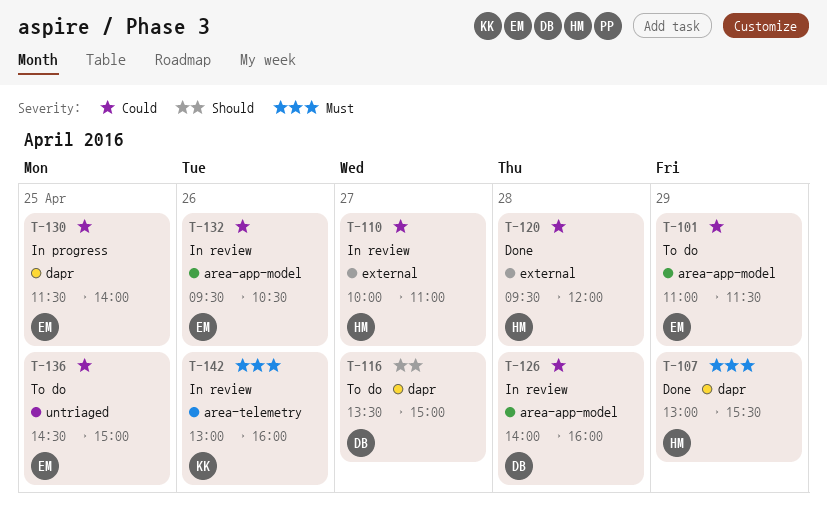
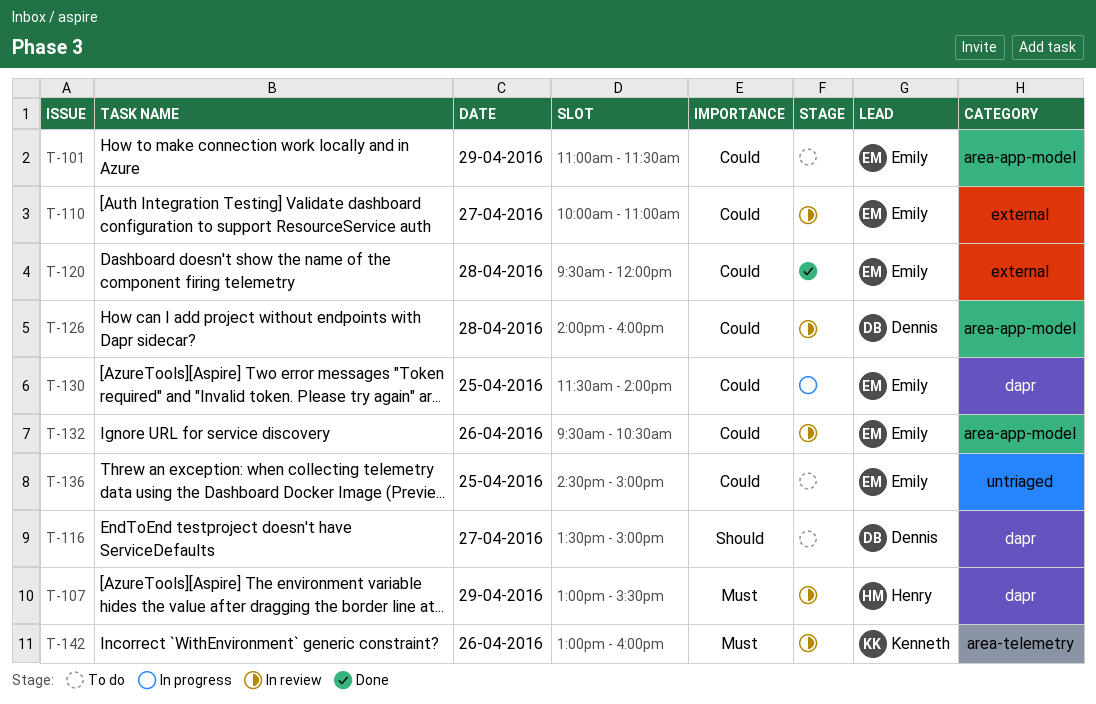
T-107, status: Done -> In review
T-110, owner: Henry -> Emily
T-120, owner: Henry -> Emily

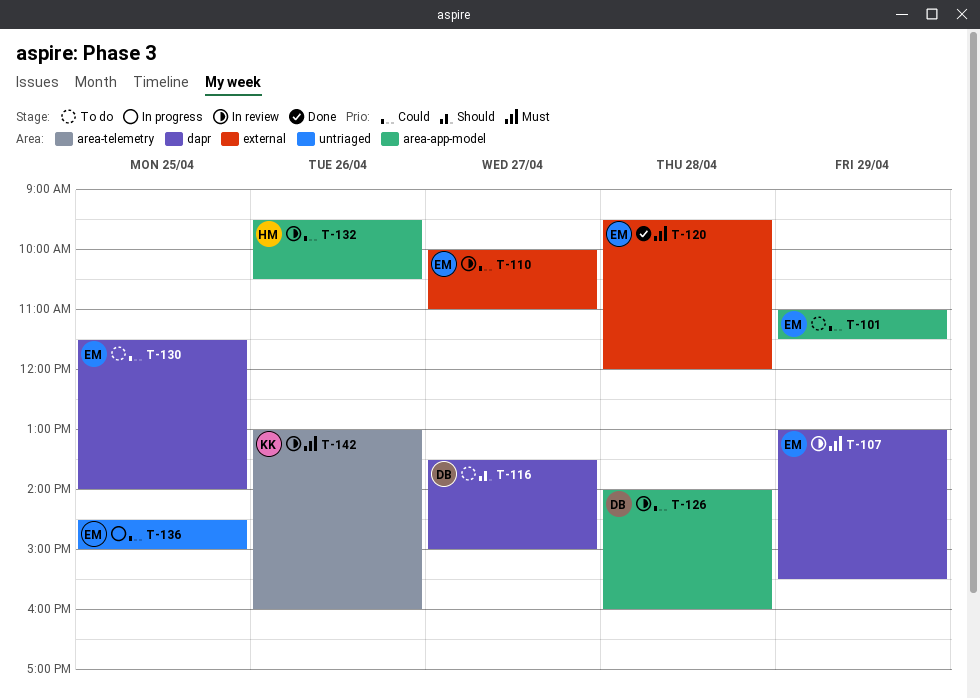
T-107, owner: Henry -> Emily
T-120, priority: Could -> Must
T-130, status: In progress -> To do
T-132, owner: Emily -> Henry
T-136, status: To do -> In progress

